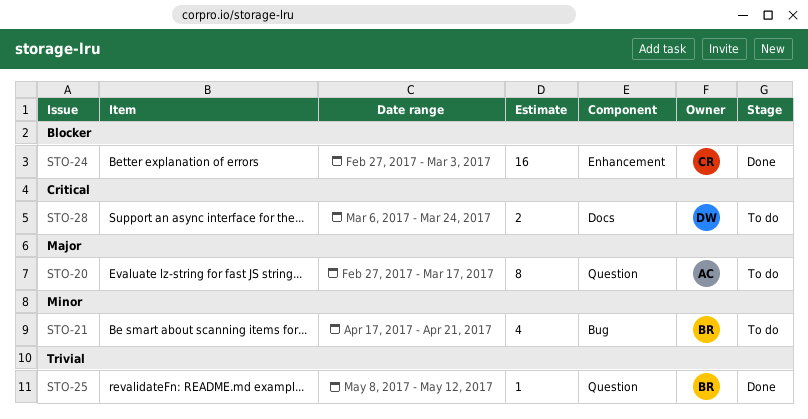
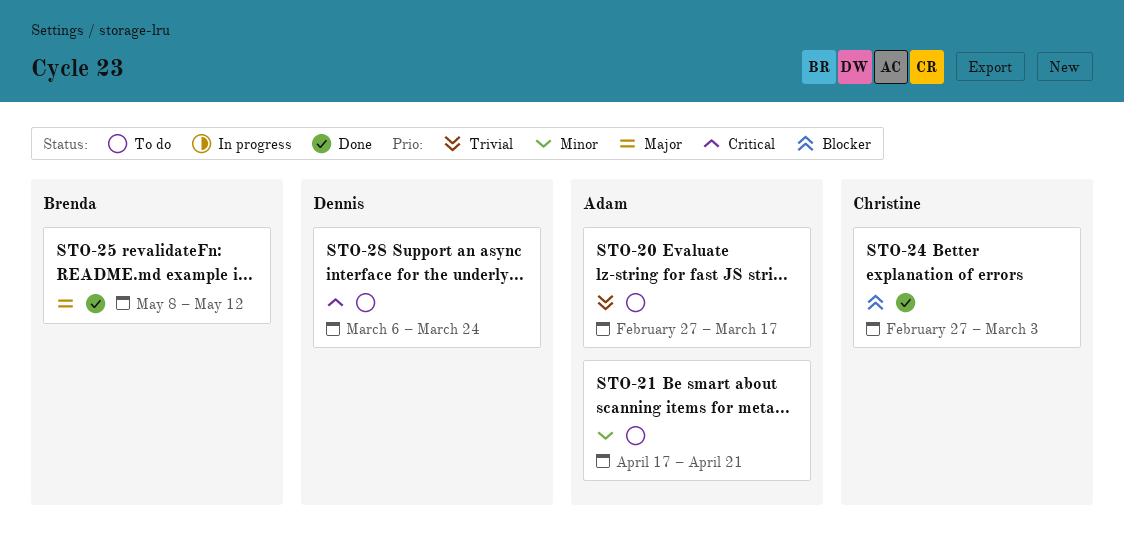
STO-20, priority: Major -> Trivial
STO-21, owner: Brenda -> Adam
STO-25, priority: Trivial -> Major

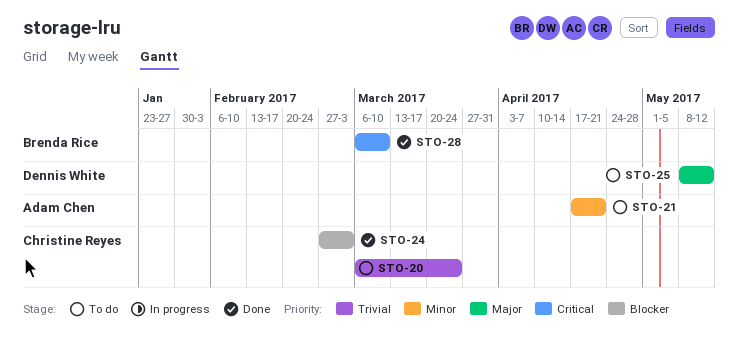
STO-20, owner: Adam Chen -> Christine Reyes
STO-20, start: Feb 27 -> Mar 6
STO-20, due: Mar 17 -> Mar 24
STO-25, status: Done -> To do
STO-25, owner: Brenda Rice -> Dennis White
STO-28, status: To do -> Done
STO-28, owner: Dennis White -> Brenda Rice
STO-28, due: Mar 24 -> Mar 10

